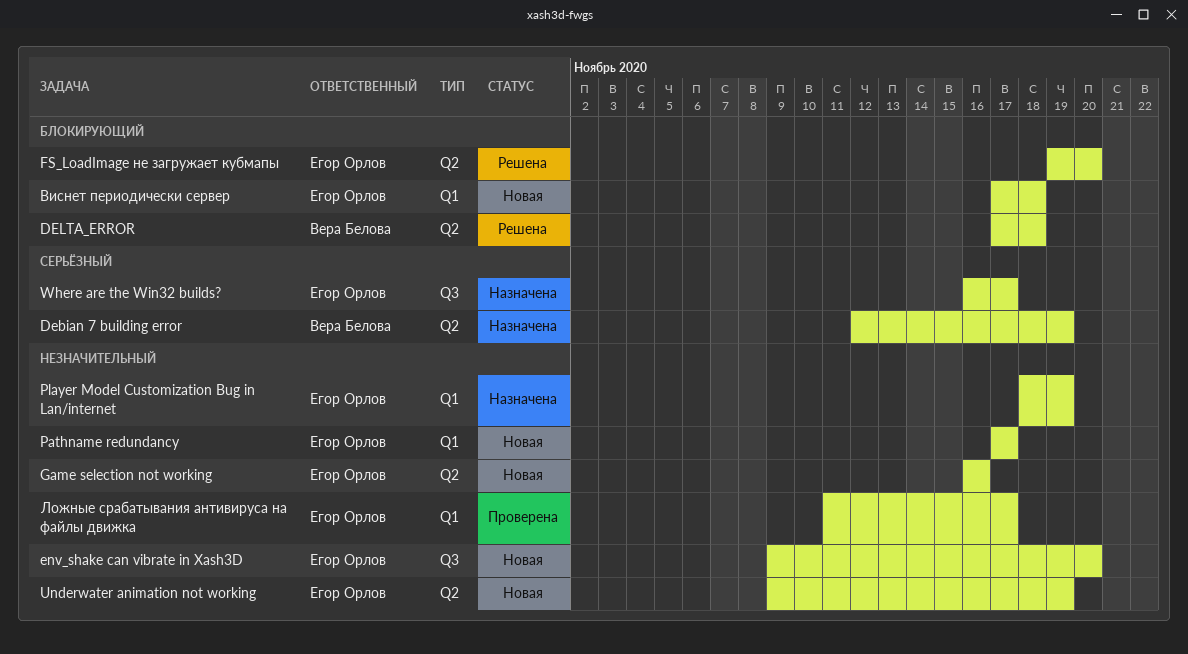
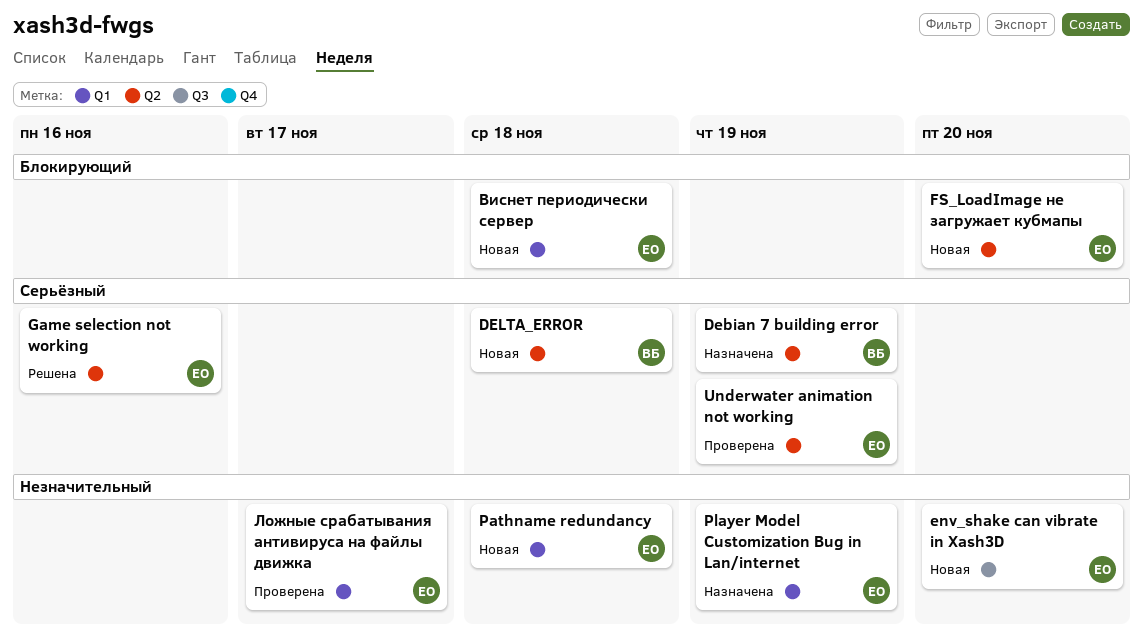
DELTA_ERROR, status: Решена -> Новая
DELTA_ERROR, priority: Блокирующий -> Серьёзный
FS_LoadImage не загружает кубмапы, status: Решена -> Новая
Game selection not working, status: Новая -> Решена
Game selection not working, priority: Незначительный -> Серьёзный
Pathname redundancy, due: Nov 17 -> Nov 18
Underwater animation not working, status: Новая -> Проверена
Underwater animation not working, priority: Незначительный -> Серьёзный
Where are the Win32 builds?: present -> none

